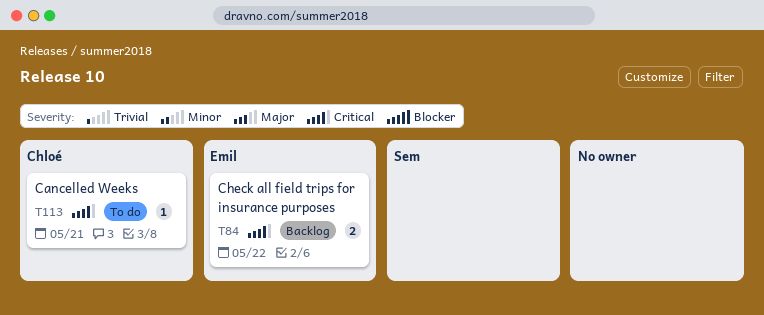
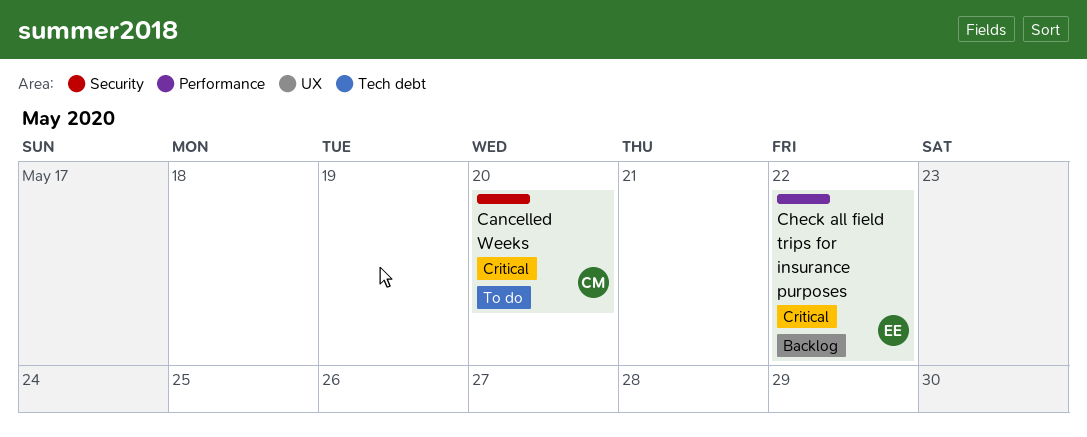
Cancelled Weeks, due: May 21 -> May 20

